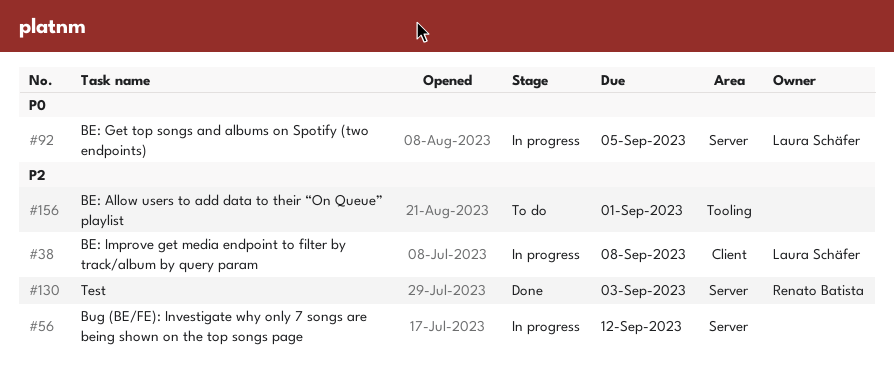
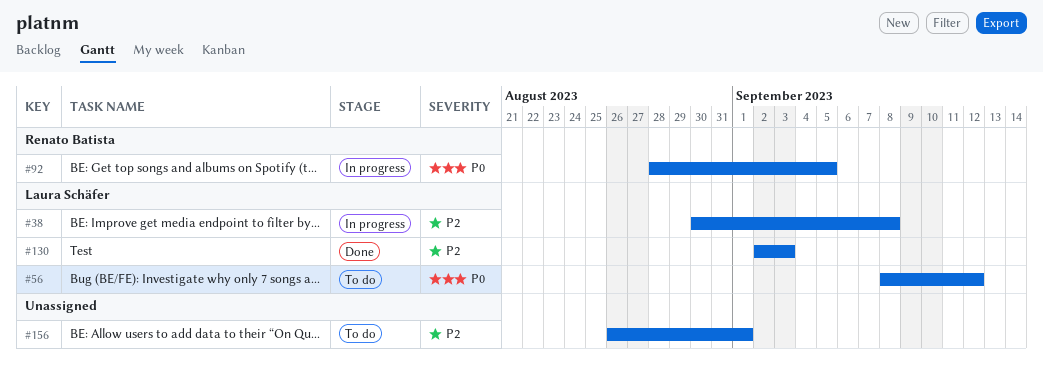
#56, status: In progress -> To do
#56, owner: none -> Laura Schäfer
#56, priority: P2 -> P0
#92, owner: Laura Schäfer -> Renato Batista
#130, owner: Renato Batista -> Laura Schäfer

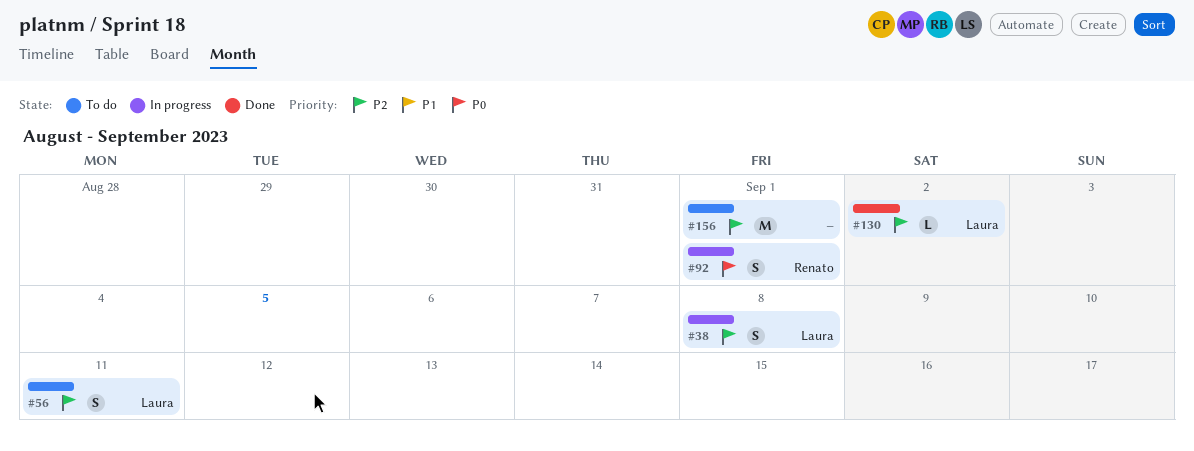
#56, priority: P0 -> P2
#56, due: Sep 12 -> Sep 11
#92, due: Sep 5 -> Sep 1
#130, due: Sep 3 -> Sep 2

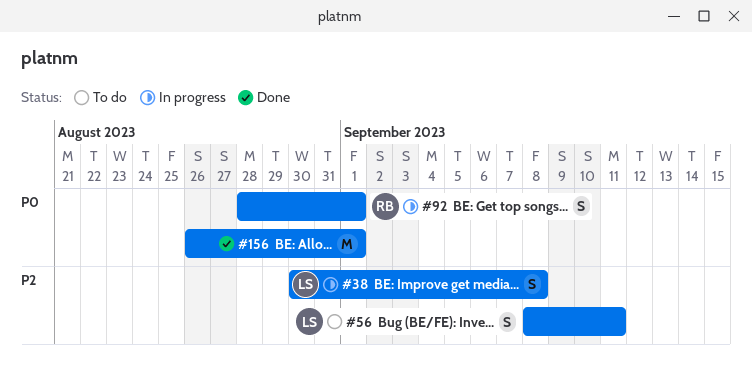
#130: present -> none
#156, status: To do -> Done
#156, priority: P2 -> P0

